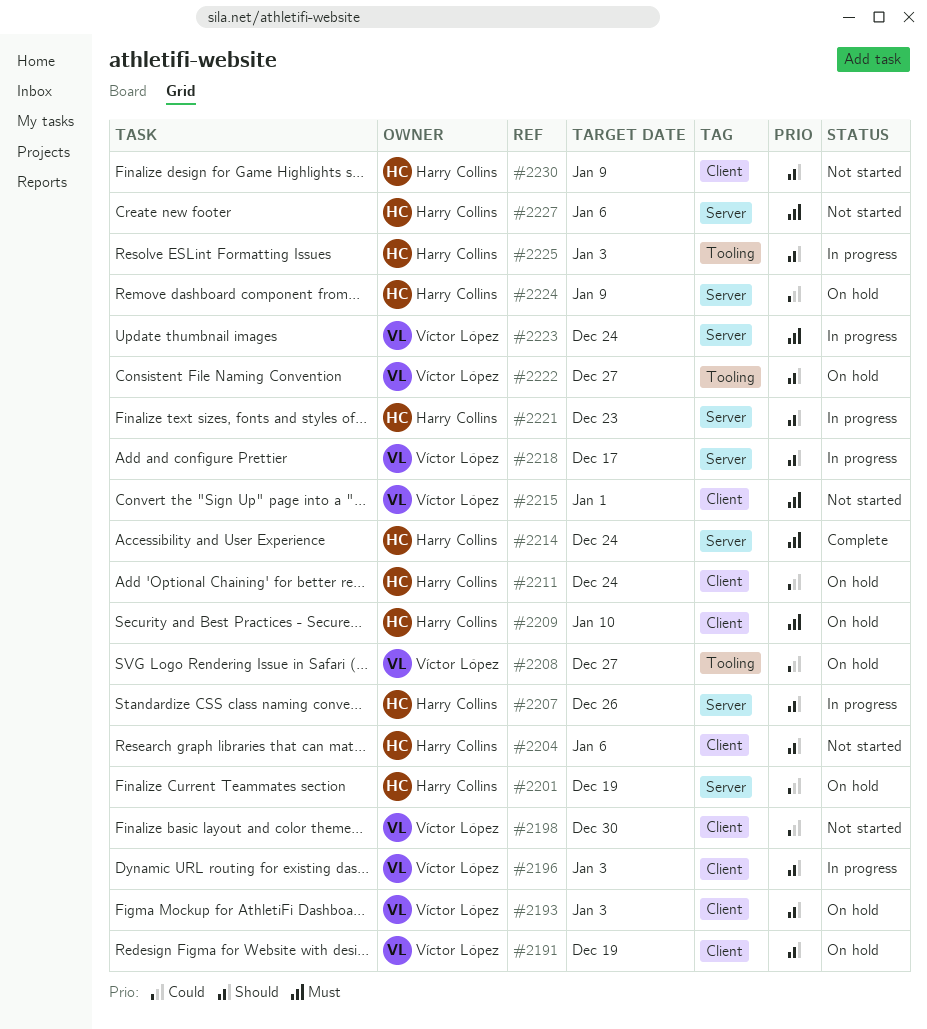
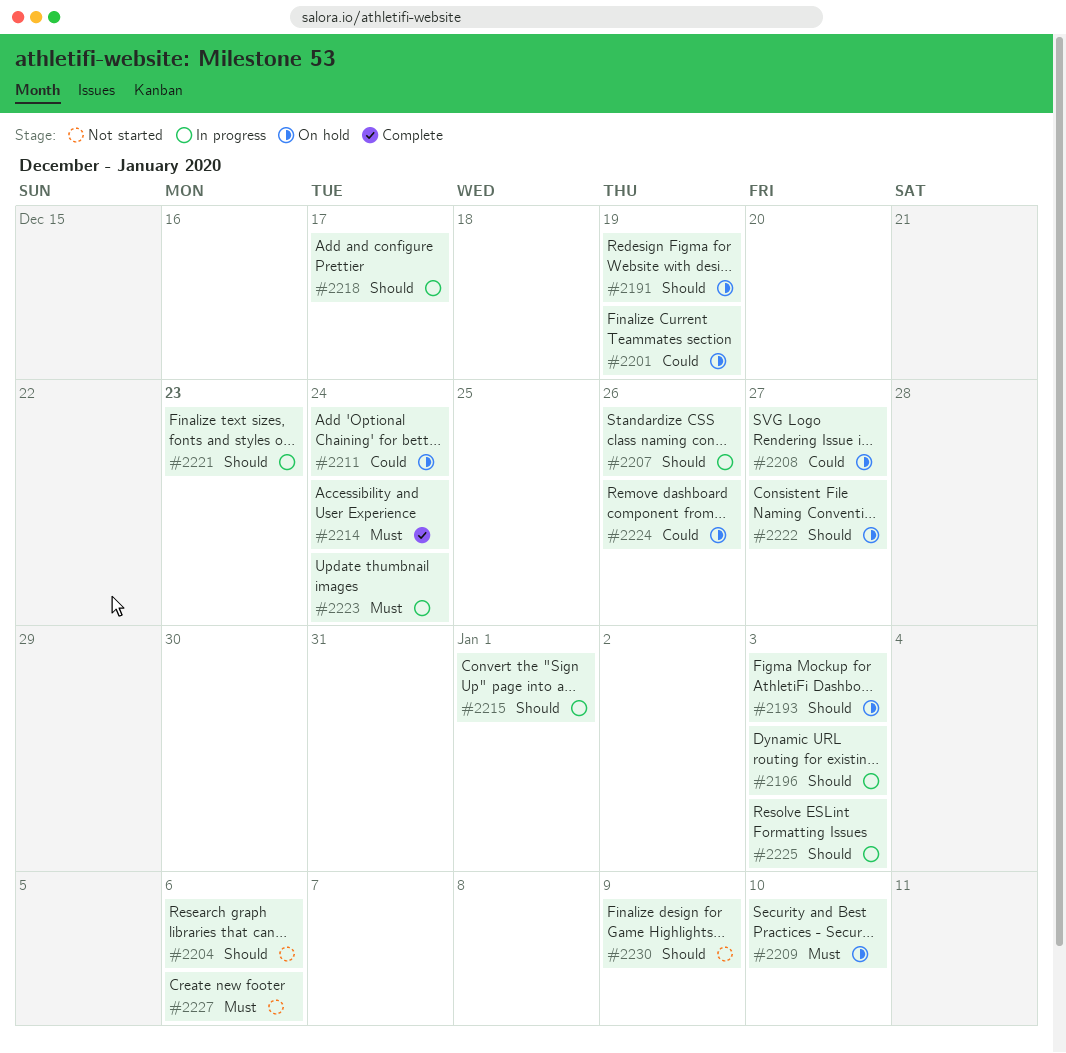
#2198: present -> none
#2215, status: Not started -> In progress
#2215, priority: Must -> Should
#2224, due: Jan 9 -> Dec 26

